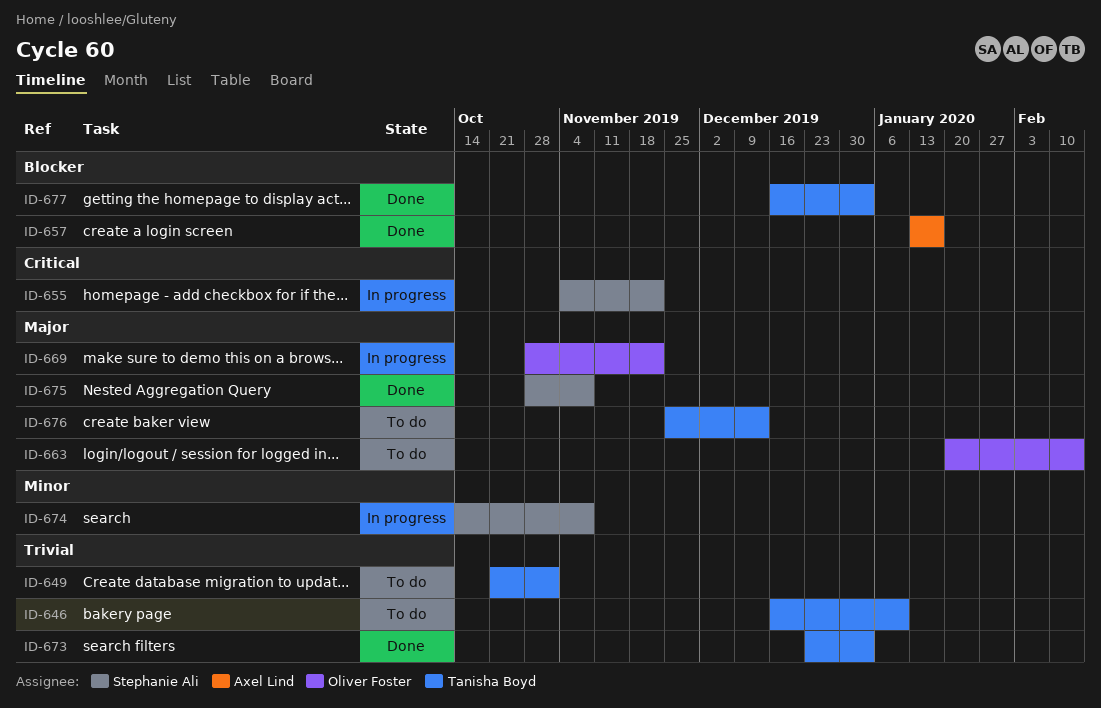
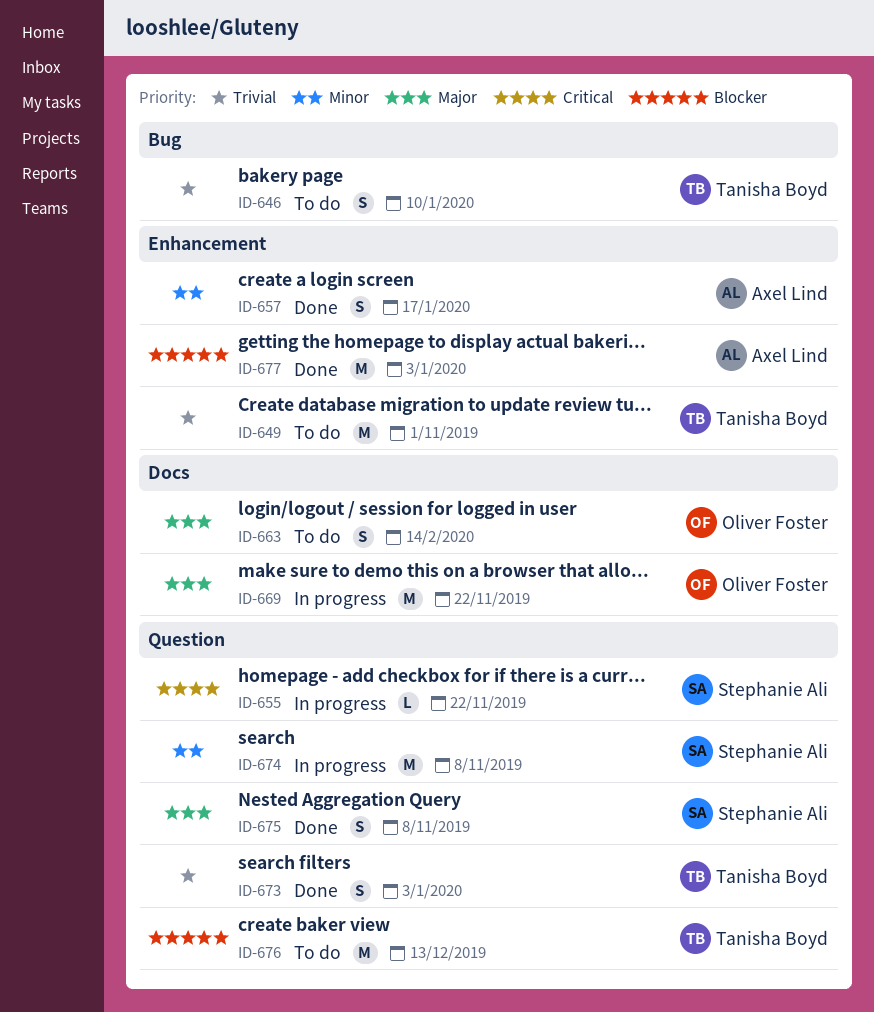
ID-657, priority: Blocker -> Minor
ID-676, priority: Major -> Blocker
ID-677, owner: Tanisha Boyd -> Axel Lind

